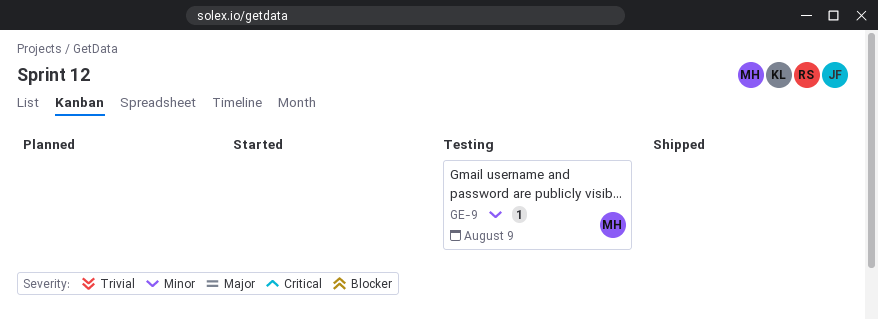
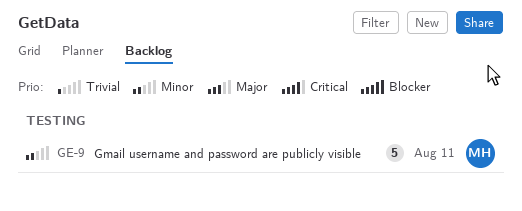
GE-9, estimate: 1 -> 5
GE-9, due: Aug 9 -> Aug 11

